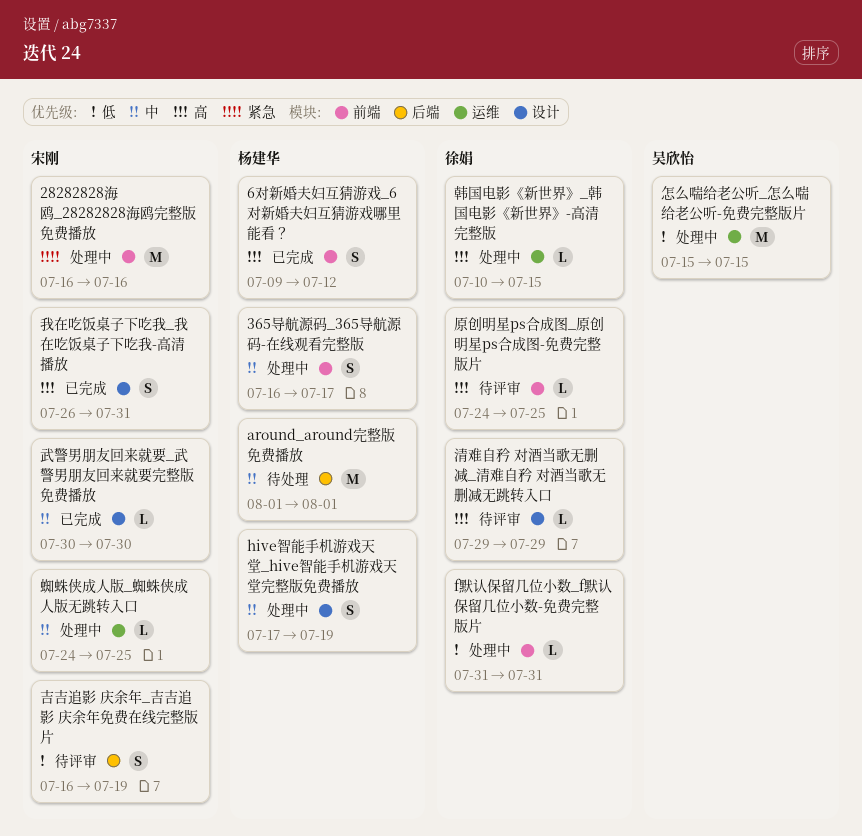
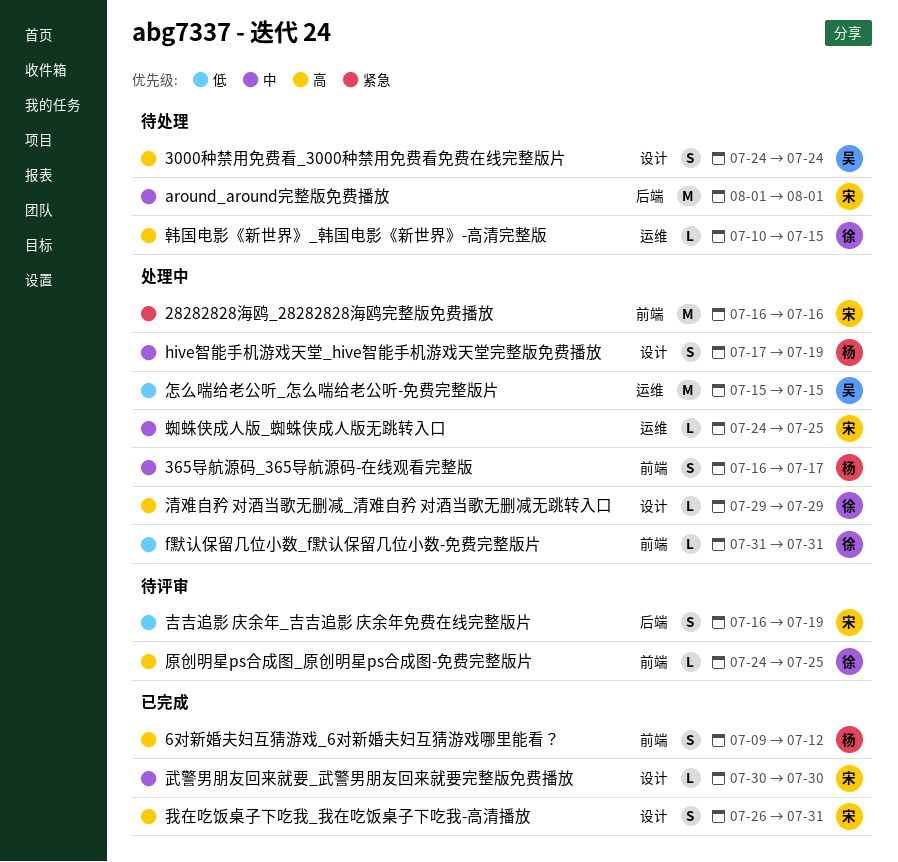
3000种禁用免费看_3000种禁用免费看免费在线完整版片: none -> present
around_around完整版免费播放, owner: 杨建华 -> 宋刚
清难自矜 对酒当歌无删减_清难自矜 对酒当歌无删减无跳转入口, status: 待评审 -> 处理中
韩国电影《新世界》_韩国电影《新世界》-高清完整版, status: 处理中 -> 待处理

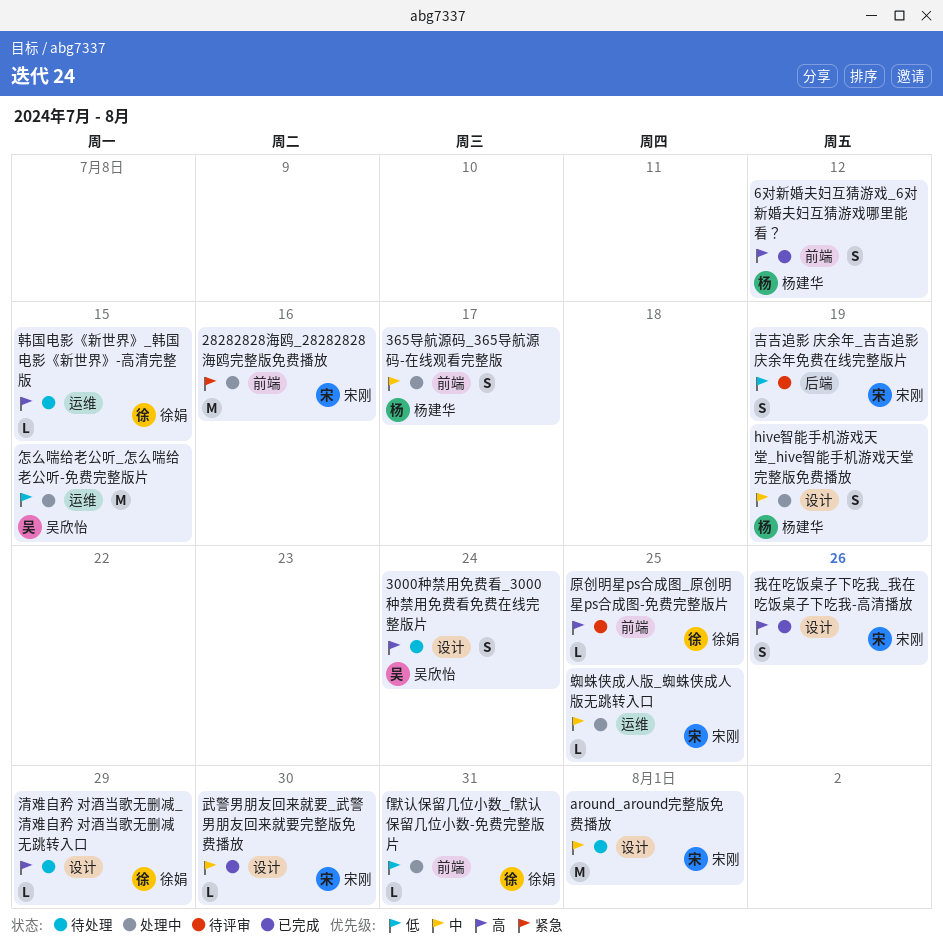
around_around完整版免费播放, label: 后端 -> 设计
我在吃饭桌子下吃我_我在吃饭桌子下吃我-高清播放, due: Jul 31 -> Jul 26
清难自矜 对酒当歌无删减_清难自矜 对酒当歌无删减无跳转入口, status: 处理中 -> 待处理

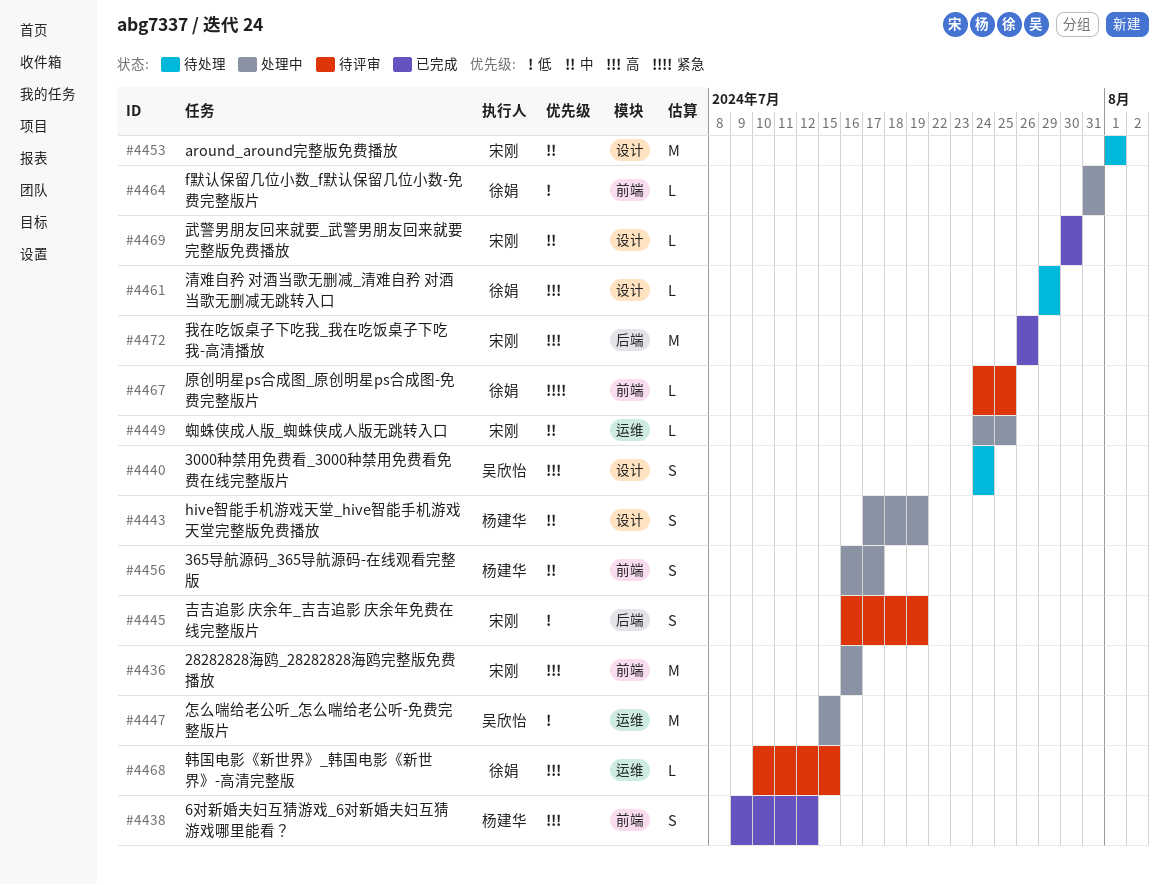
28282828海鸥_28282828海鸥完整版免费播放, priority: 紧急 -> 高
原创明星ps合成图_原创明星ps合成图-免费完整版片, priority: 高 -> 紧急
我在吃饭桌子下吃我_我在吃饭桌子下吃我-高清播放, label: 设计 -> 后端
我在吃饭桌子下吃我_我在吃饭桌子下吃我-高清播放, estimate: S -> M
韩国电影《新世界》_韩国电影《新世界》-高清完整版, status: 待处理 -> 待评审

